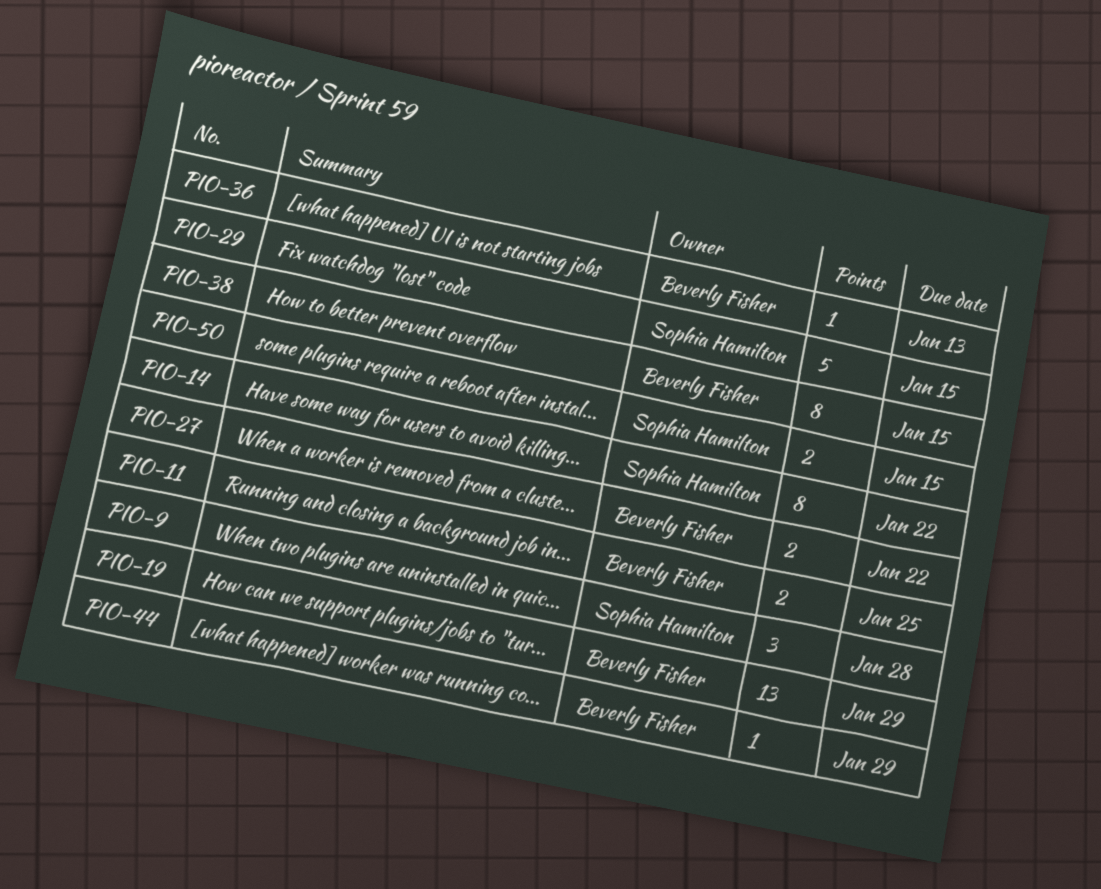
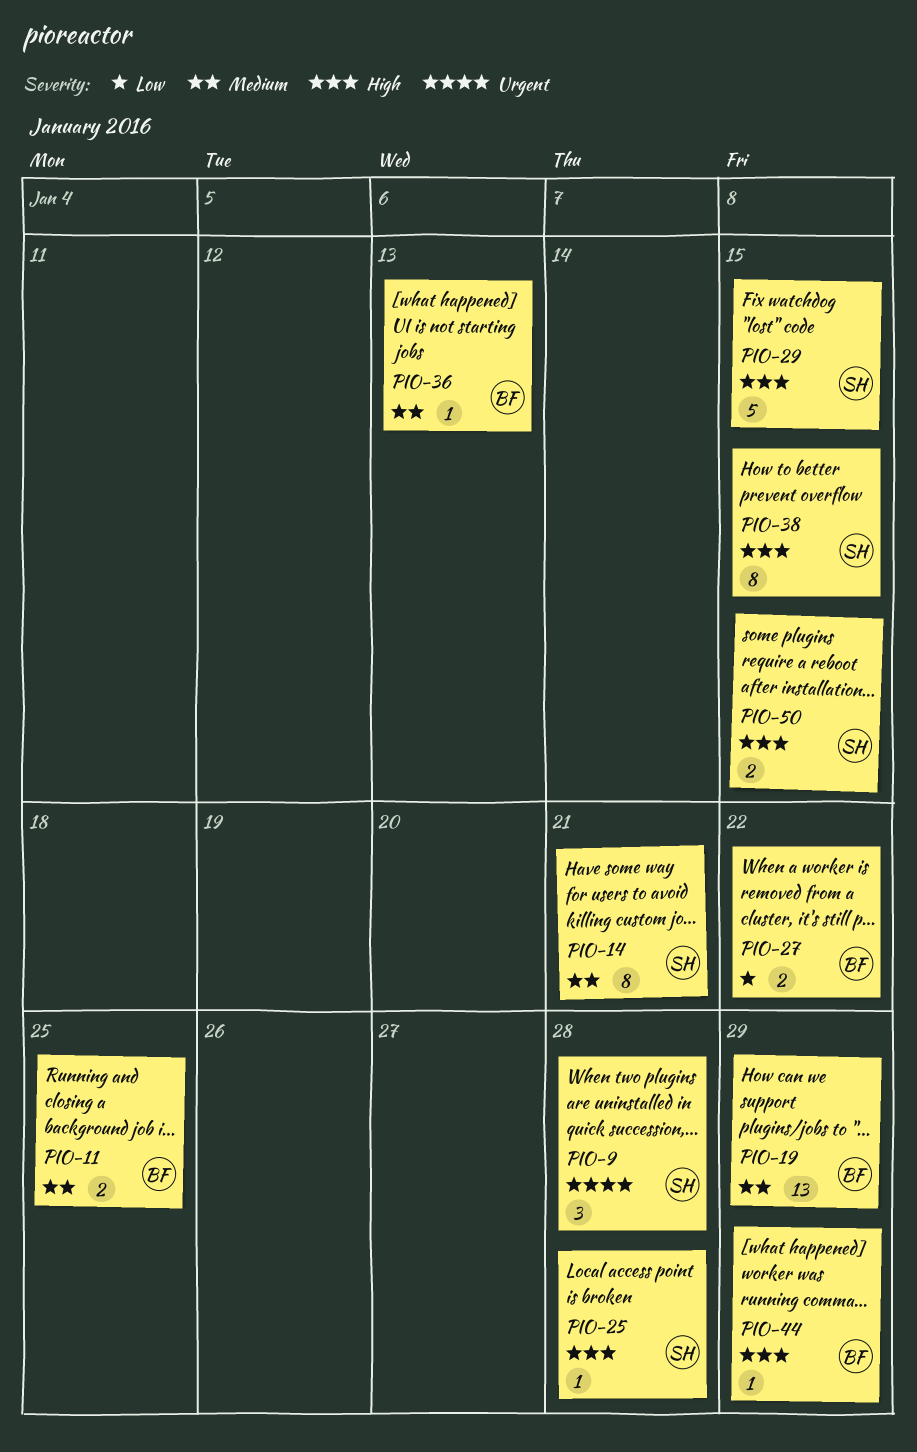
PIO-14, due: Jan 22 -> Jan 21
PIO-25: none -> present
PIO-38, owner: Beverly Fisher -> Sophia Hamilton

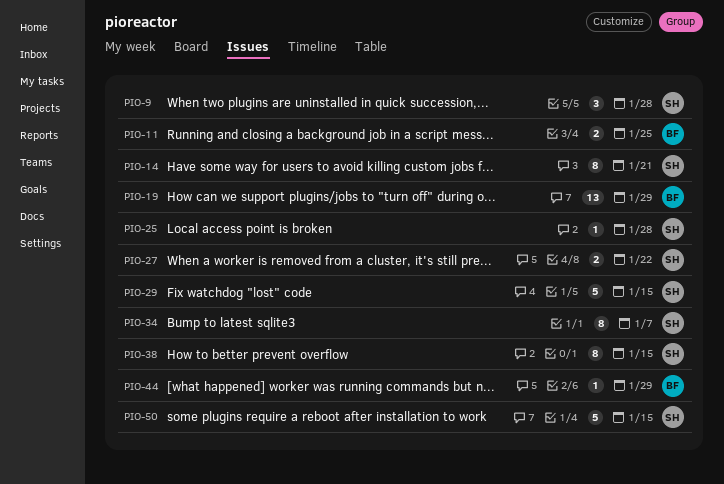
PIO-27, owner: BF -> SH
PIO-34: none -> present
PIO-36: present -> none
PIO-50, estimate: 2 -> 5

